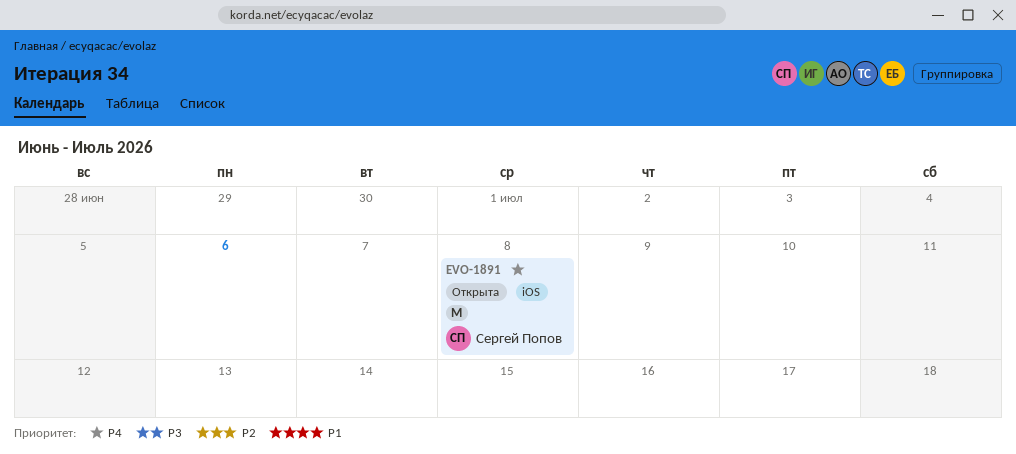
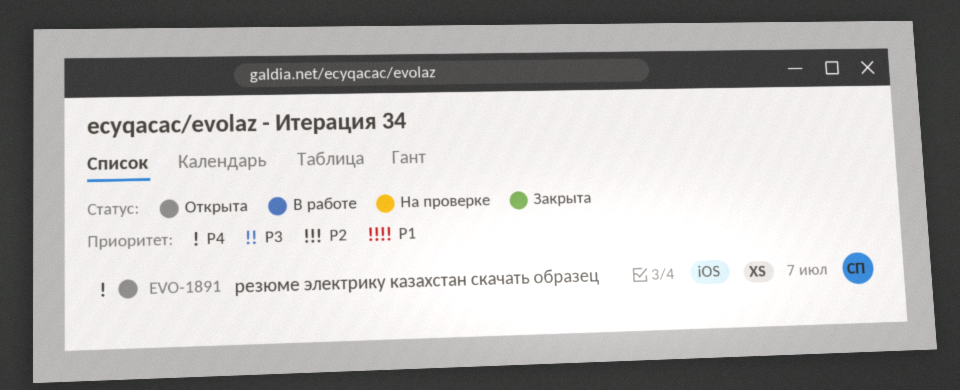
EVO-1891, estimate: M -> XS
EVO-1891, due: Jul 8 -> Jul 7

